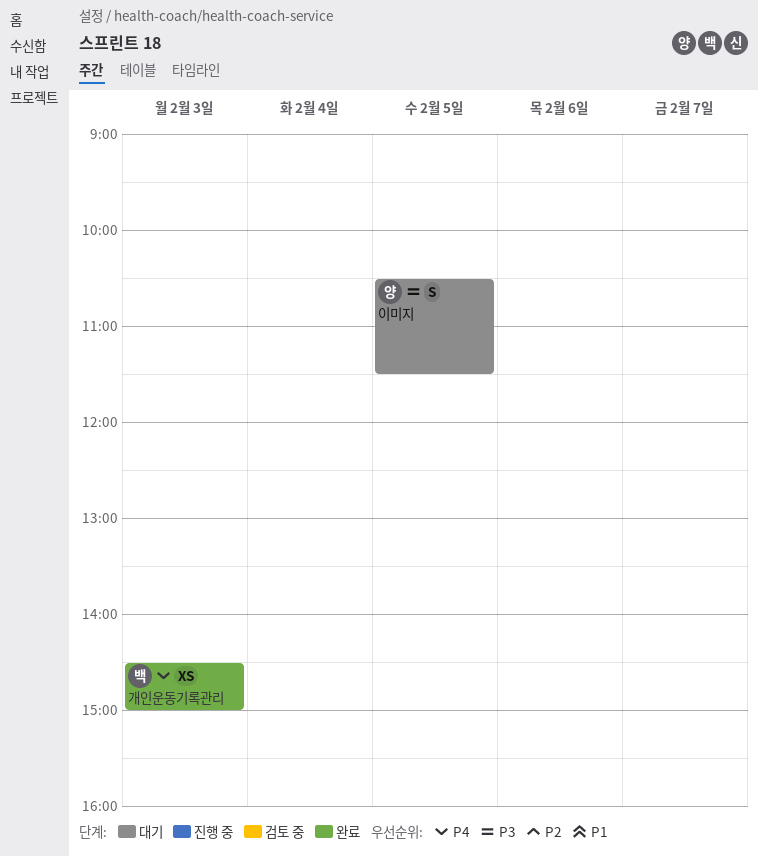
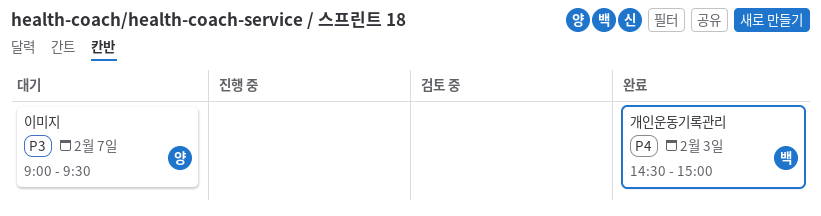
이미지, day: Feb 5 -> Feb 7
이미지, begins: 10:30 -> 09:00
이미지, ends: 11:30 -> 09:30

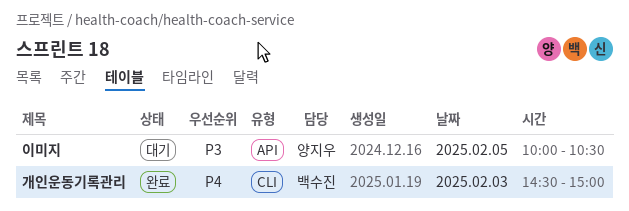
이미지, day: Feb 7 -> Feb 5
이미지, begins: 09:00 -> 10:00
이미지, ends: 09:30 -> 10:30

